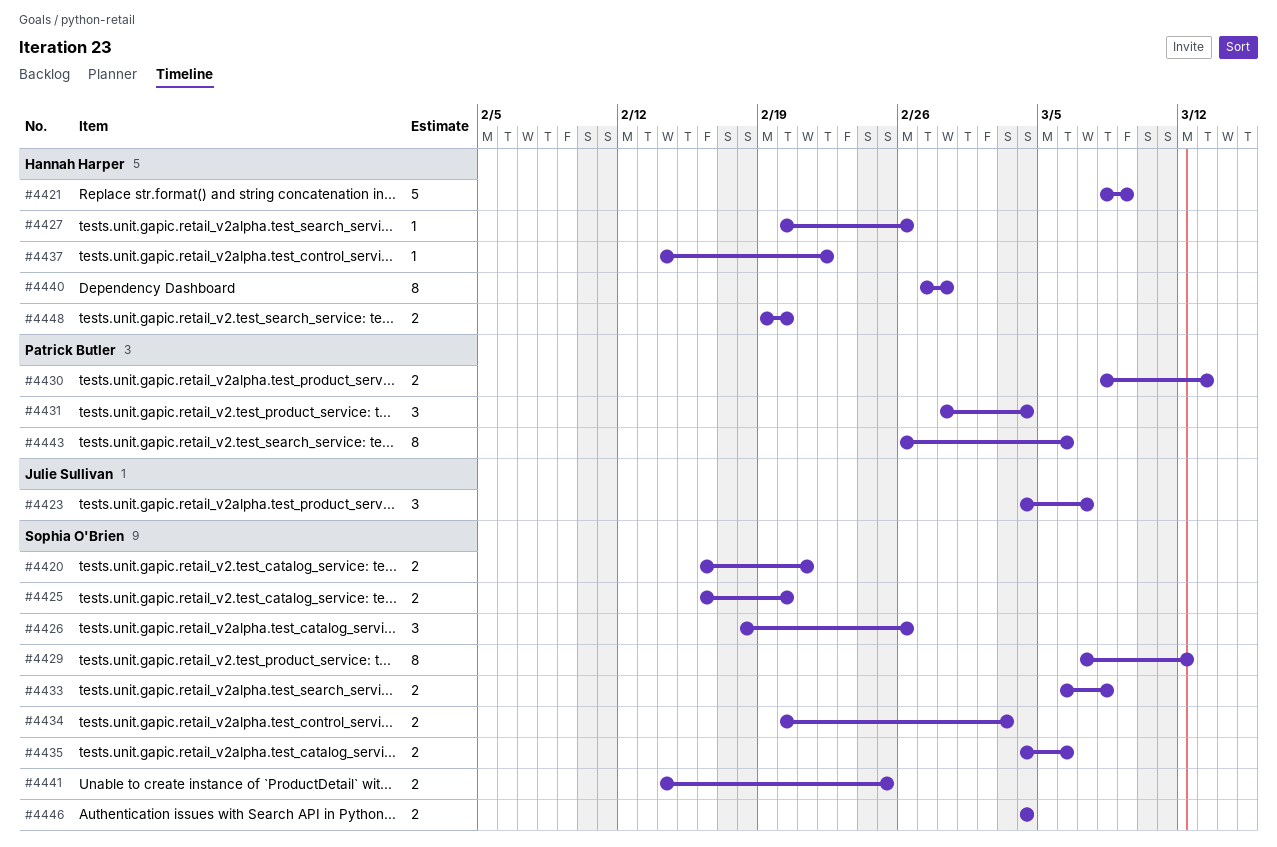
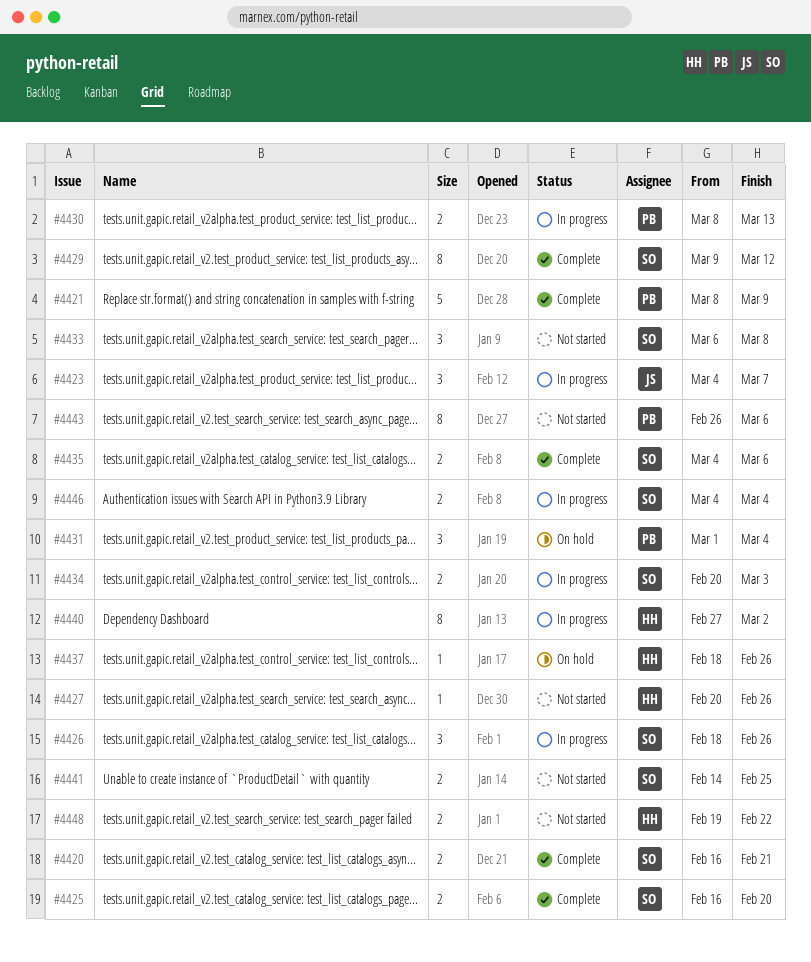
#4421, owner: Hannah Harper -> Patrick Butler
#4429, start: Mar 7 -> Mar 9
#4431, start: Feb 28 -> Mar 1
#4433, estimate: 2 -> 3
#4437, start: Feb 14 -> Feb 18
#4437, due: Feb 22 -> Feb 26
#4440, due: Feb 28 -> Mar 2
#4448, due: Feb 20 -> Feb 22

